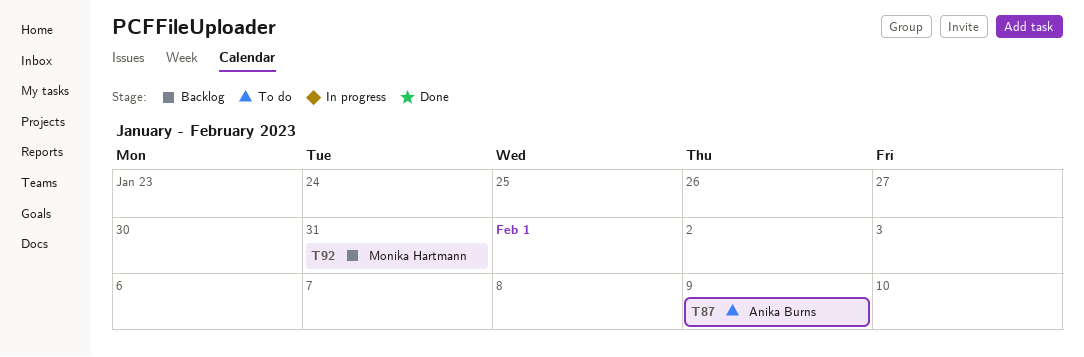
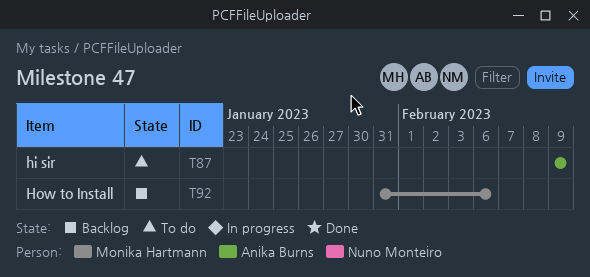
T92, due: Jan 31 -> Feb 6

